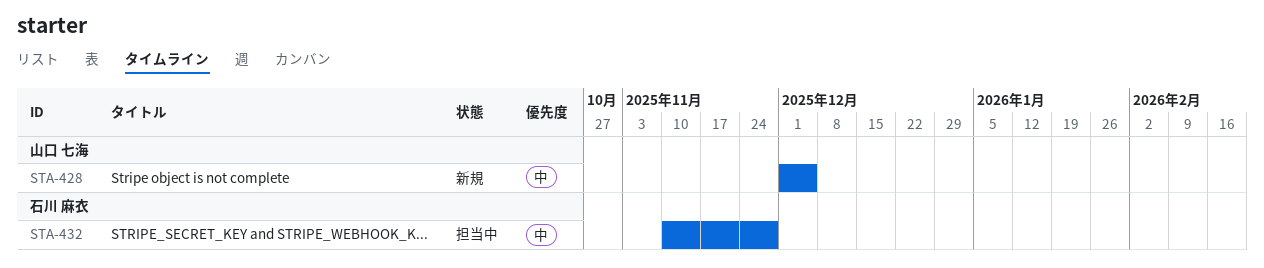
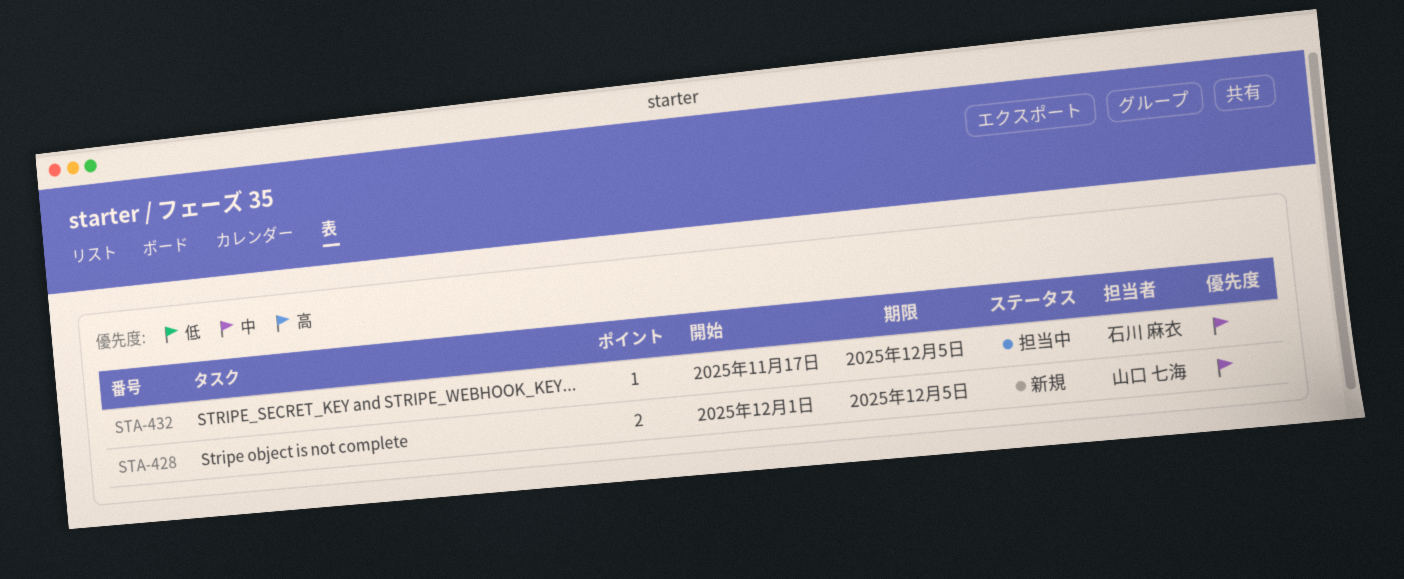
STA-432, start: Nov 10 -> Nov 17
STA-432, due: Nov 28 -> Dec 5

